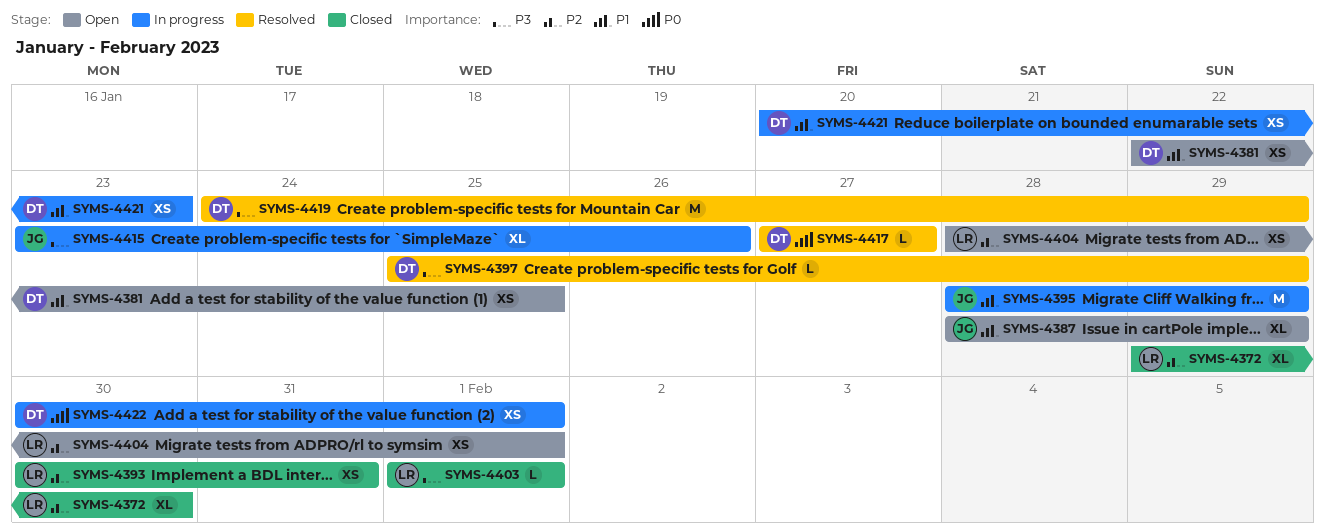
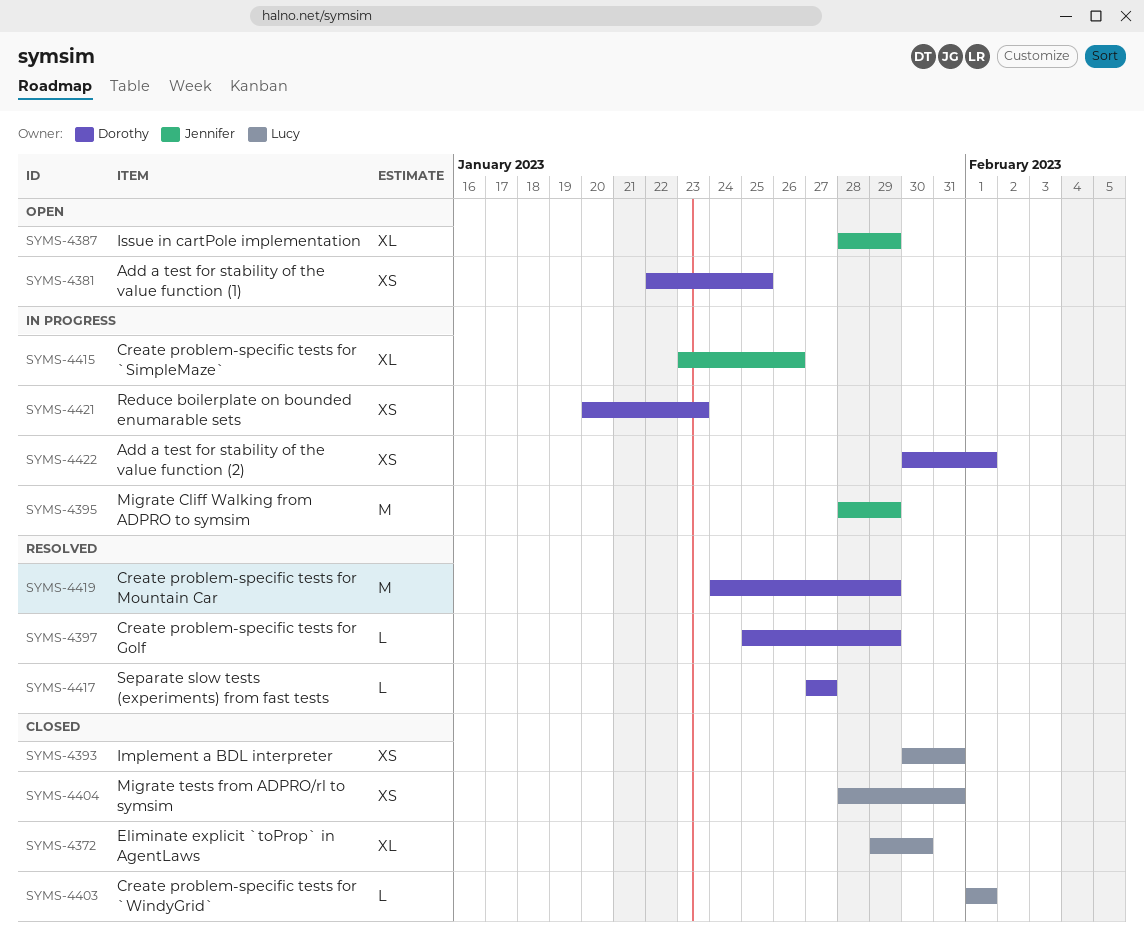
SYMS-4404, status: Open -> Closed
SYMS-4404, due: Feb 1 -> Jan 31

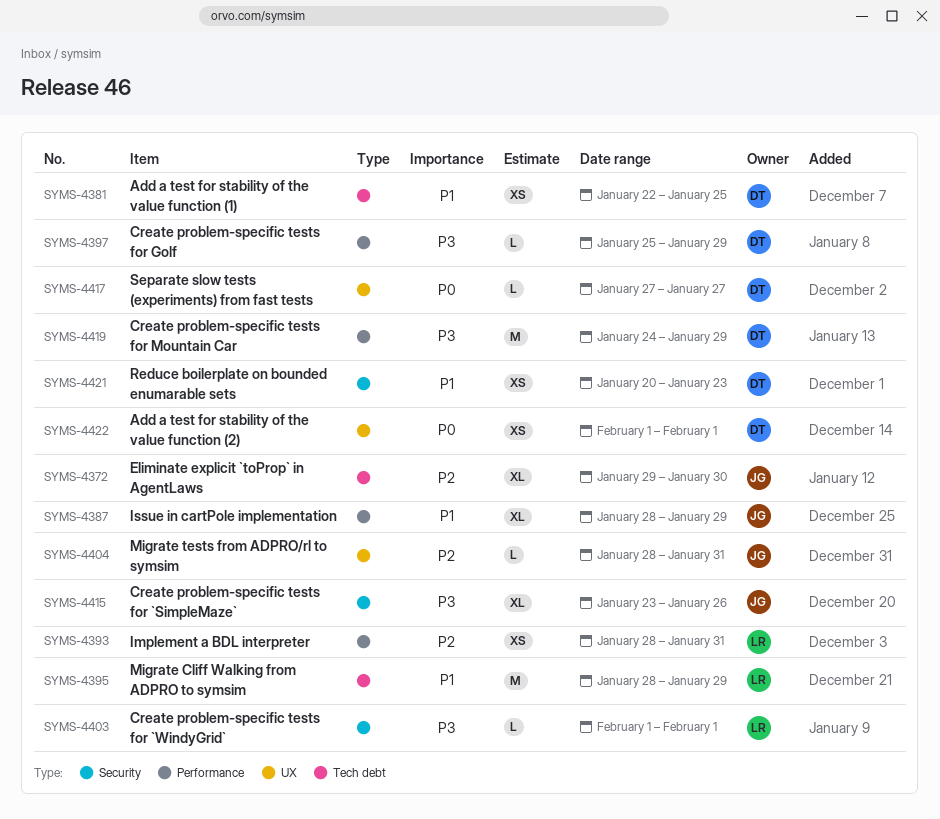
SYMS-4372, owner: Lucy -> Jennifer
SYMS-4393, start: Jan 30 -> Jan 28
SYMS-4395, owner: Jennifer -> Lucy
SYMS-4404, owner: Lucy -> Jennifer
SYMS-4404, estimate: XS -> L
SYMS-4422, start: Jan 30 -> Feb 1

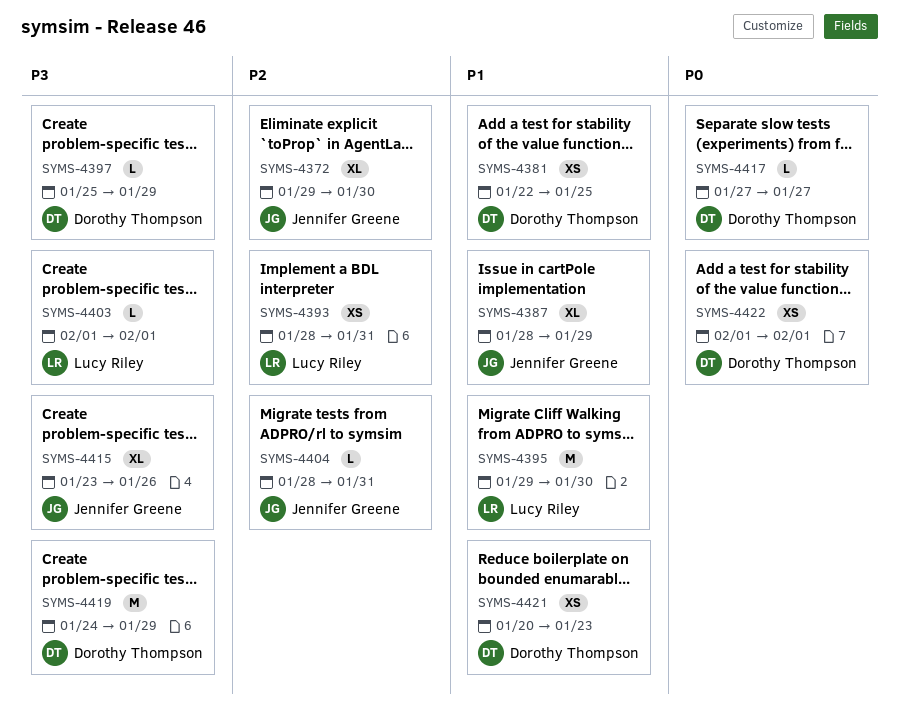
SYMS-4395, start: Jan 28 -> Jan 29
SYMS-4395, due: Jan 29 -> Jan 30

